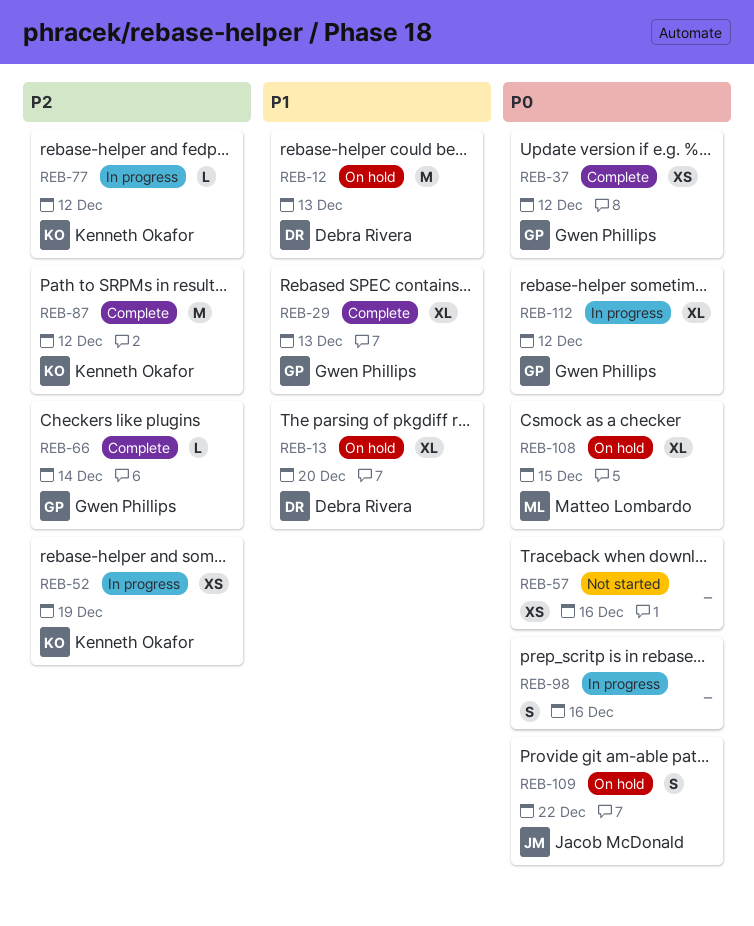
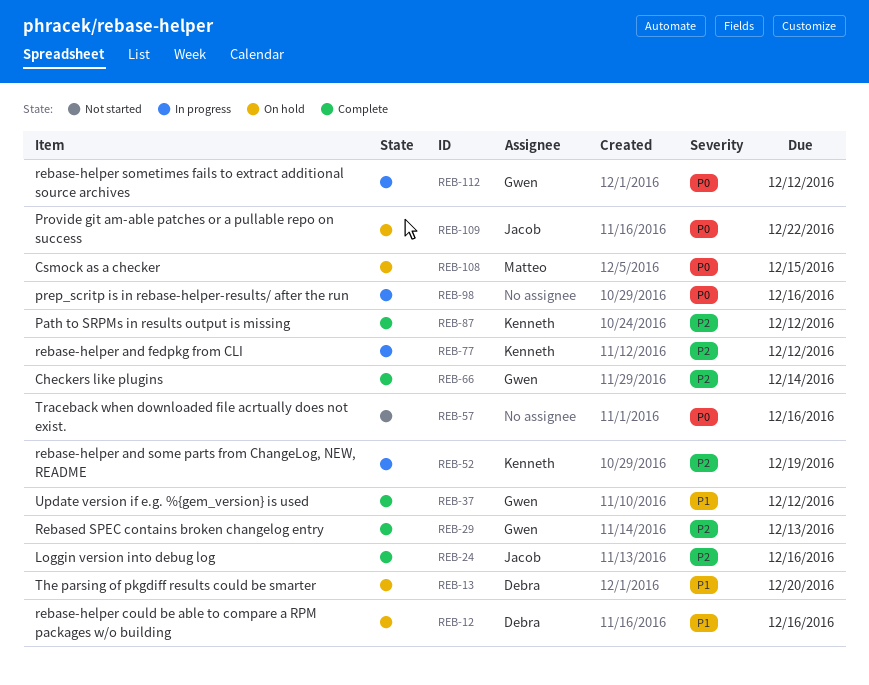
REB-12, due: Dec 13 -> Dec 16
REB-24: none -> present
REB-29, priority: P1 -> P2
REB-37, priority: P0 -> P1

